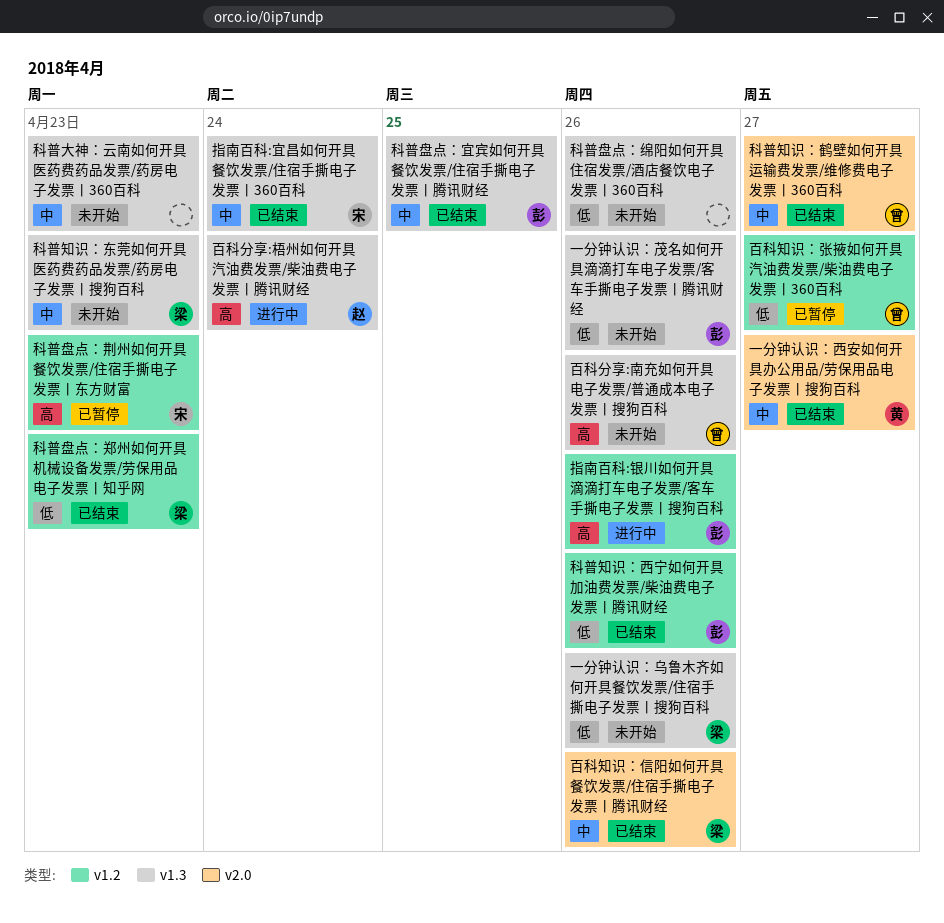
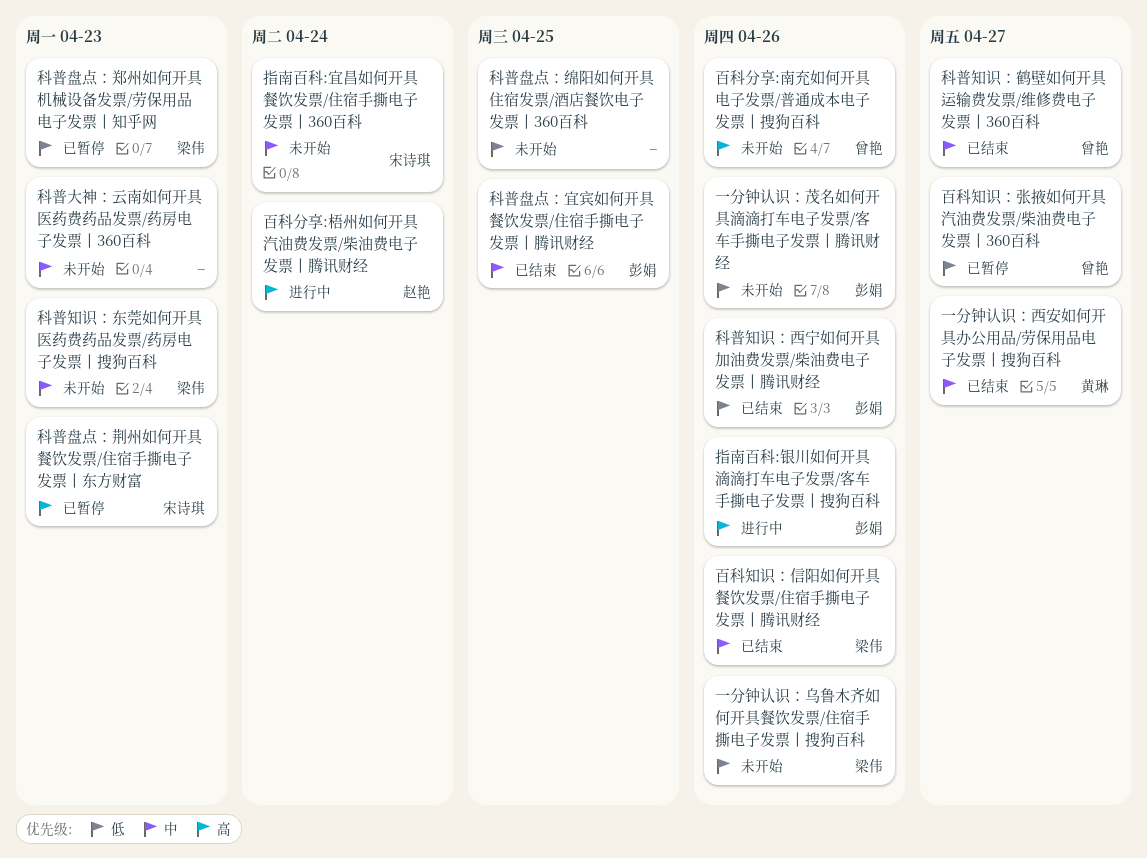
指南百科:宜昌如何开具餐饮发票/住宿手撕电子发票丨360百科, status: 已结束 -> 未开始
科普盘点：绵阳如何开具住宿发票/酒店餐饮电子发票丨360百科, due: Apr 26 -> Apr 25
科普盘点：郑州如何开具机械设备发票/劳保用品电子发票丨知乎网, status: 已结束 -> 已暂停

